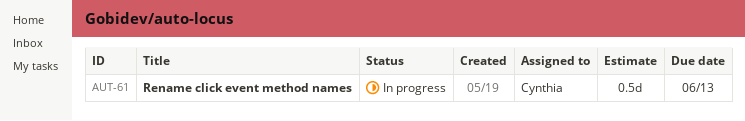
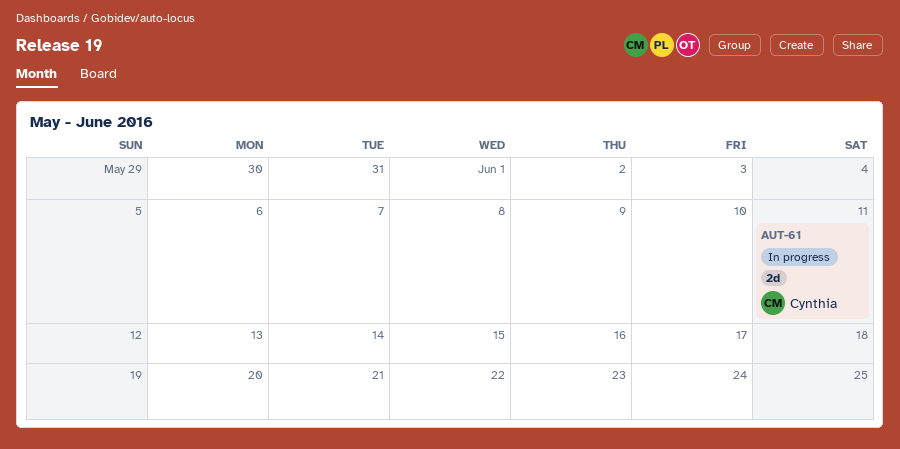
AUT-61, estimate: 0.5d -> 2d
AUT-61, due: Jun 13 -> Jun 11

